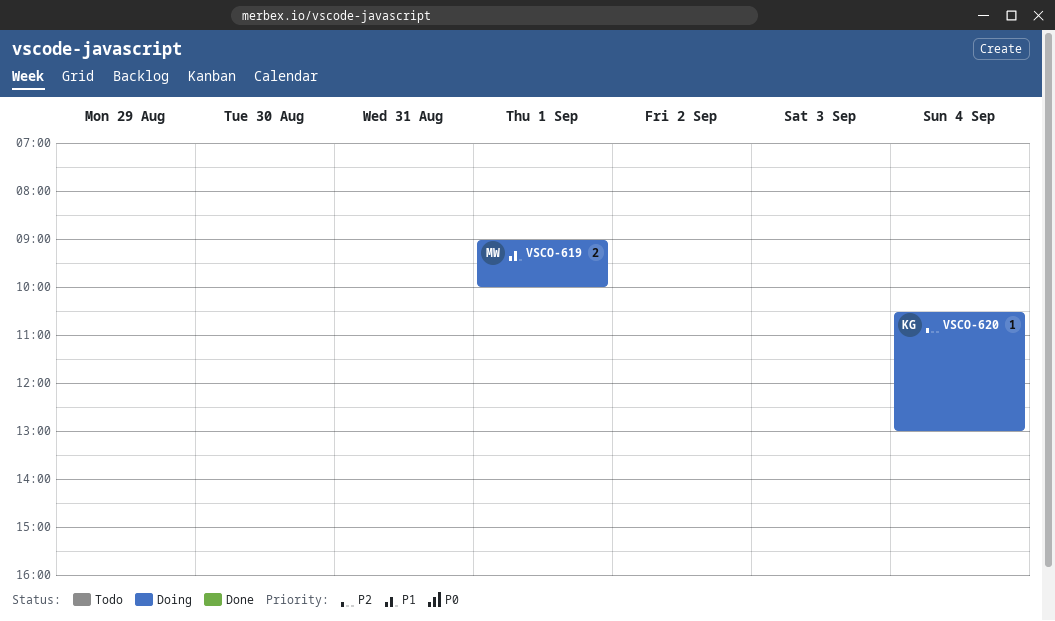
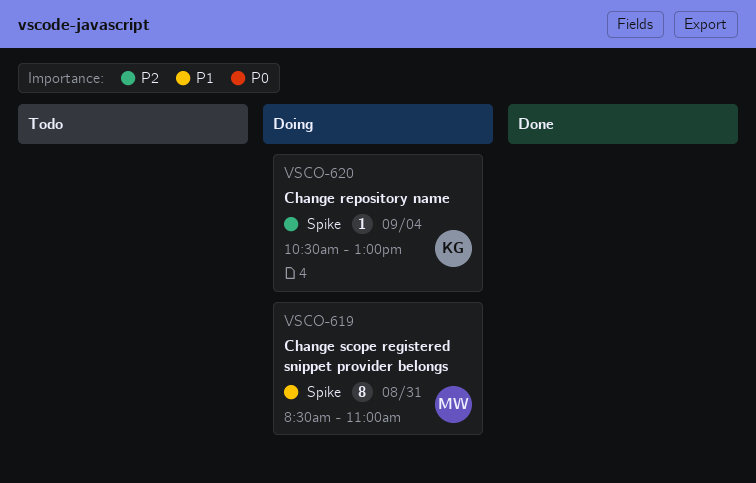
VSCO-619, estimate: 2 -> 8
VSCO-619, day: Sep 1 -> Aug 31
VSCO-619, begins: 09:00 -> 08:30
VSCO-619, ends: 10:00 -> 11:00

